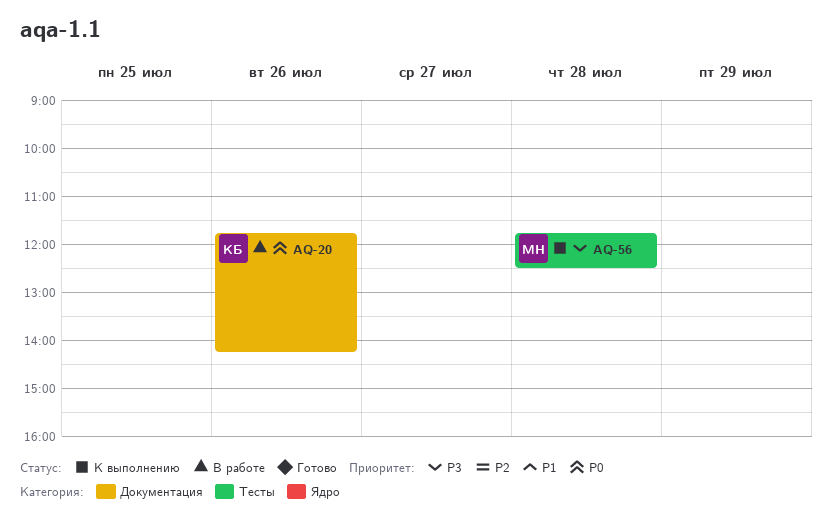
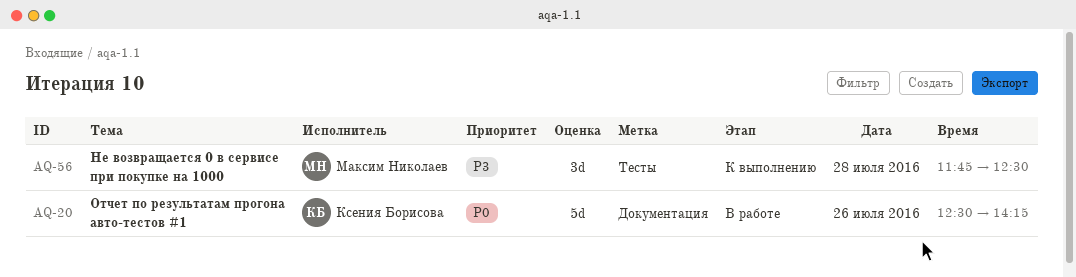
AQ-20, begins: 11:45 -> 12:30

